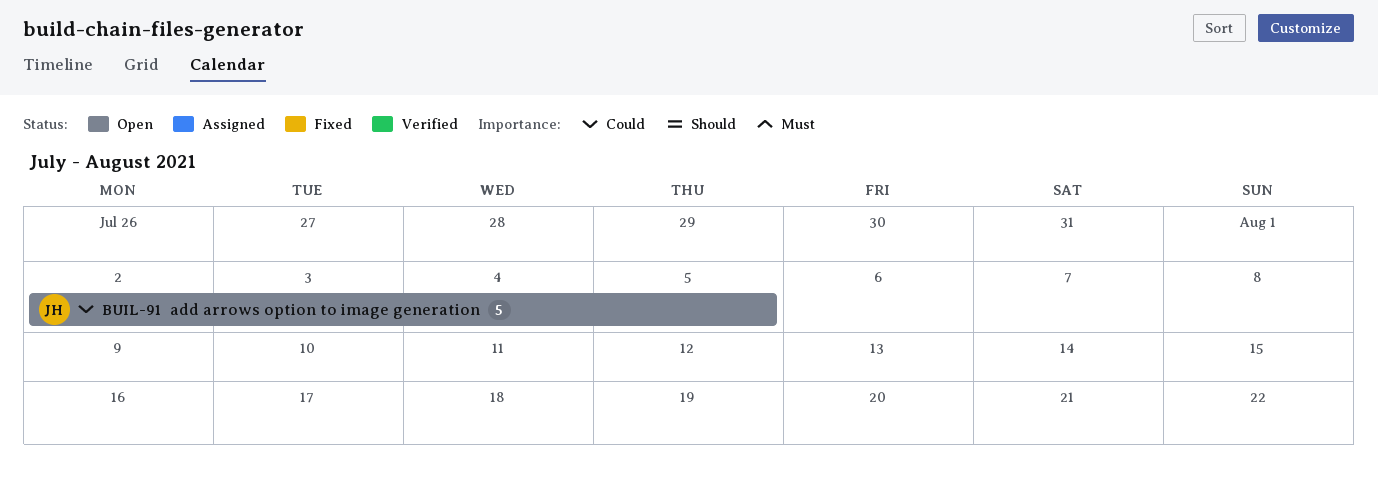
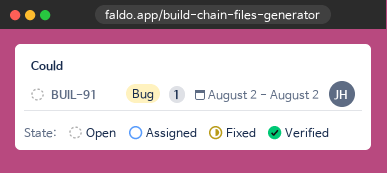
BUIL-91, estimate: 5 -> 1
BUIL-91, due: Aug 5 -> Aug 2

